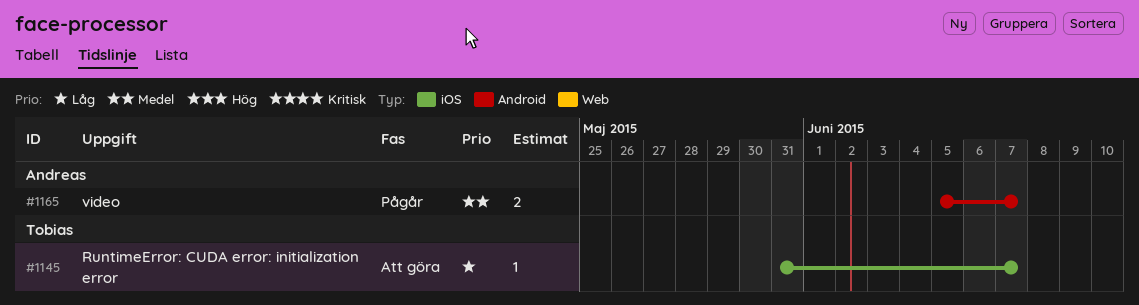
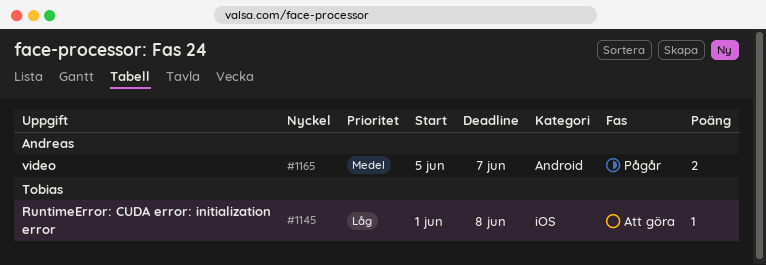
#1145, start: May 31 -> Jun 1
#1145, due: Jun 7 -> Jun 8

